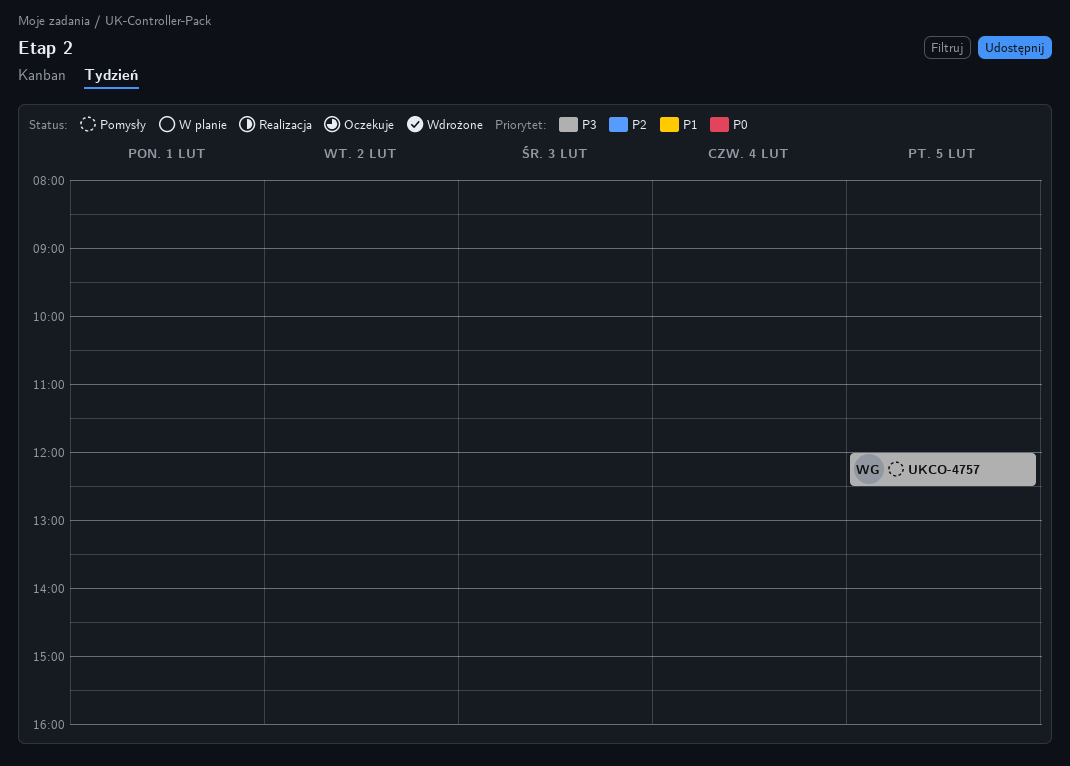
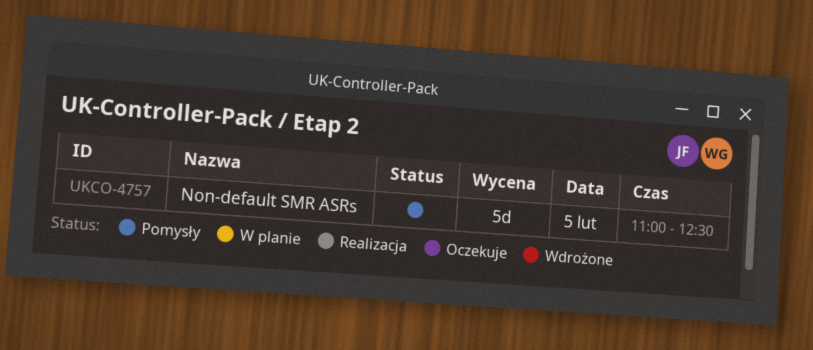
UKCO-4757, begins: 12:00 -> 11:00

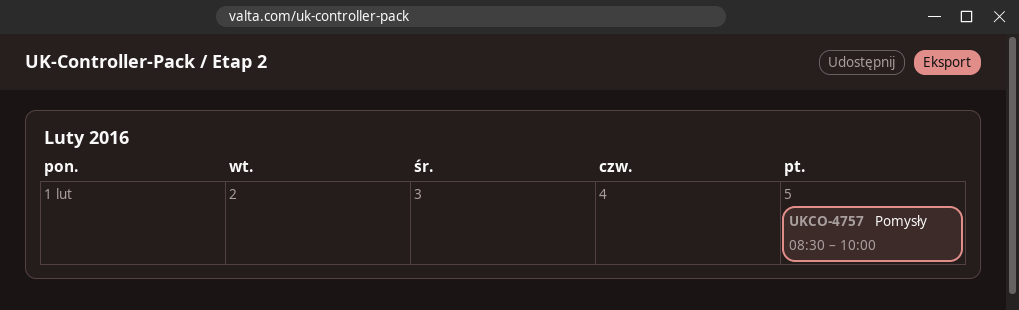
UKCO-4757, begins: 11:00 -> 08:30
UKCO-4757, ends: 12:30 -> 10:00

